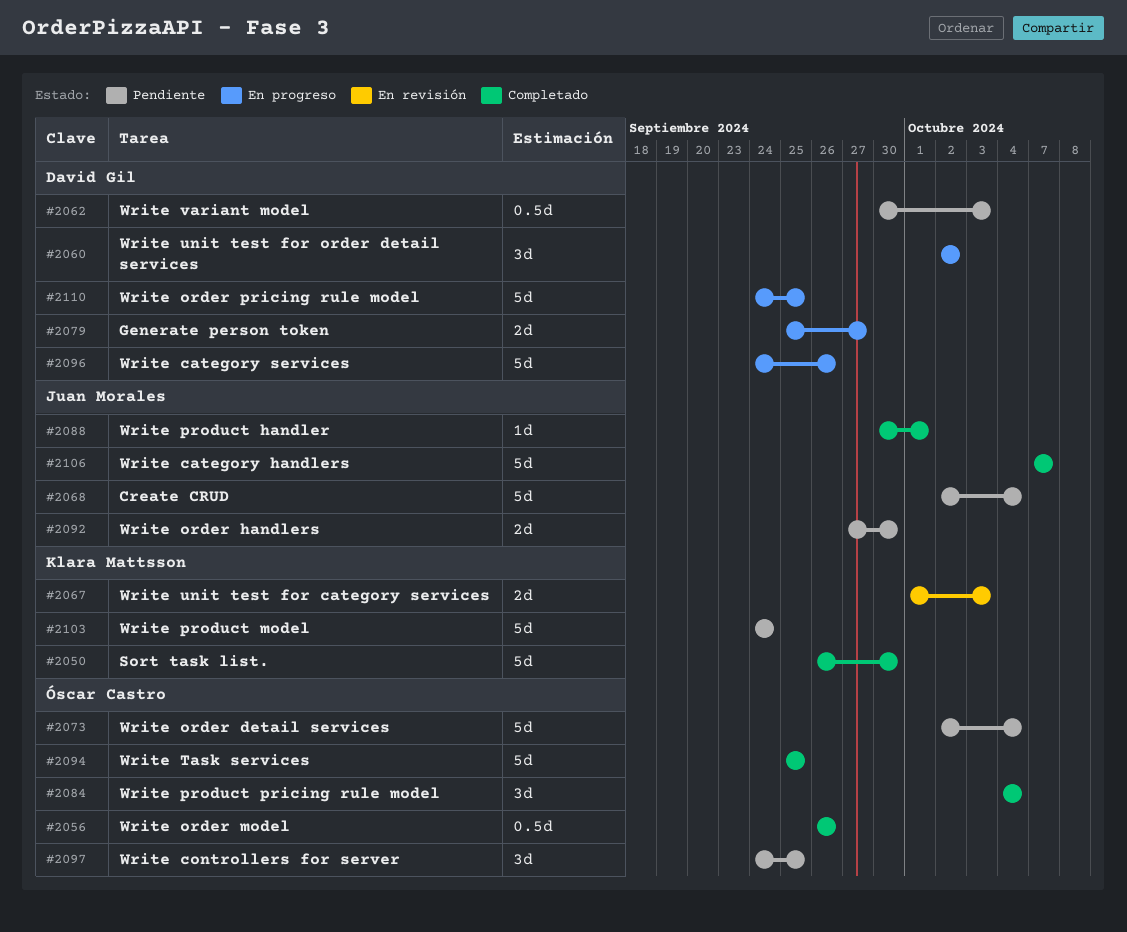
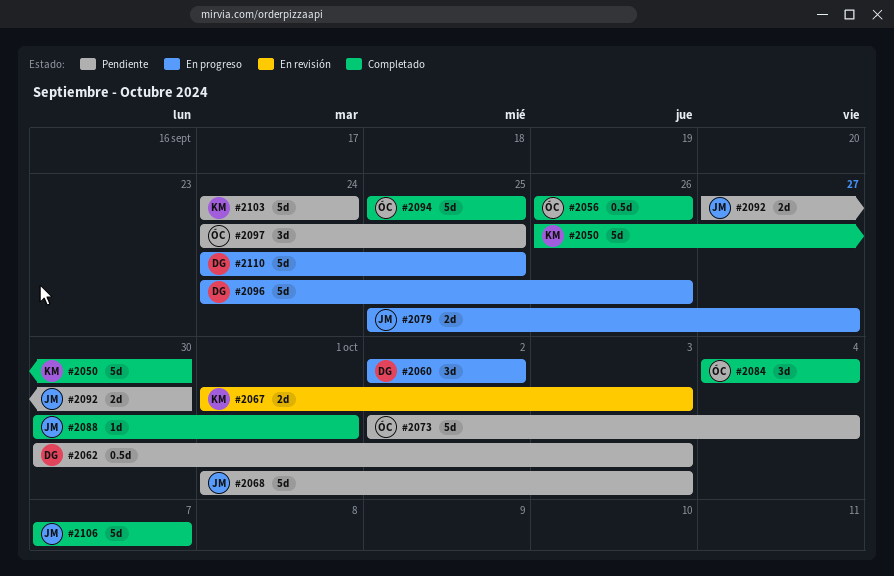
#2068, start: Oct 2 -> Oct 1
#2068, due: Oct 4 -> Oct 3
#2079, owner: David Gil -> Juan Morales

